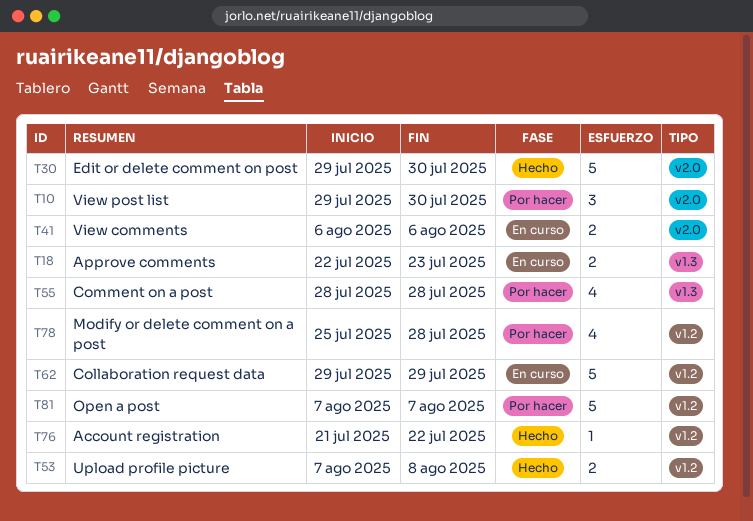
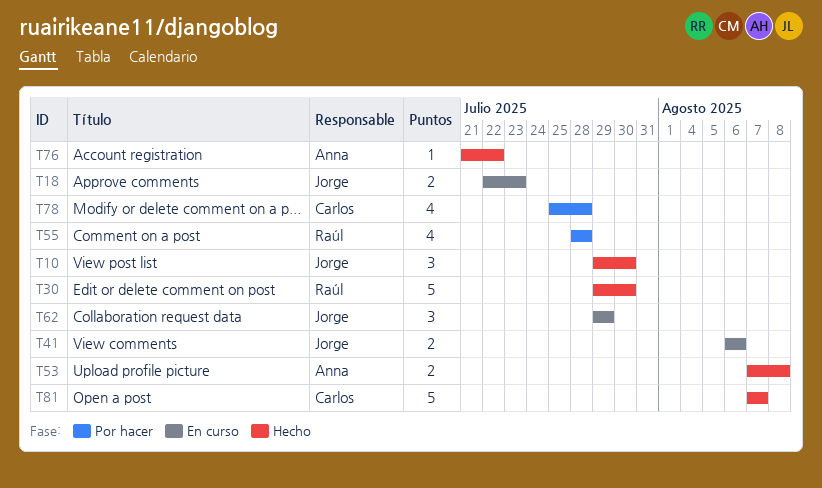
T10, status: Por hacer -> Hecho
T62, estimate: 5 -> 3
T81, status: Por hacer -> Hecho

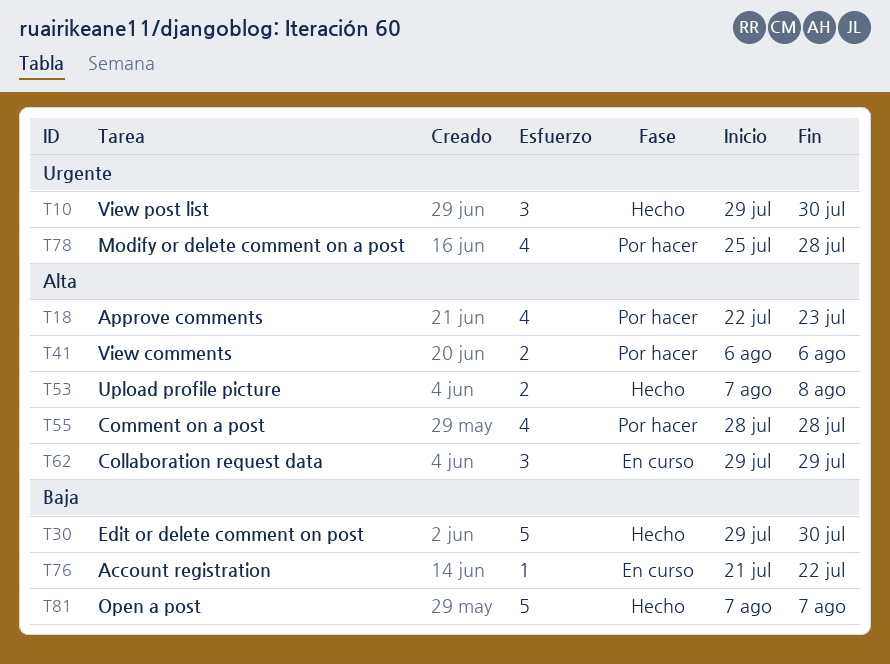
T18, status: En curso -> Por hacer
T18, estimate: 2 -> 4
T41, status: En curso -> Por hacer
T76, status: Hecho -> En curso

